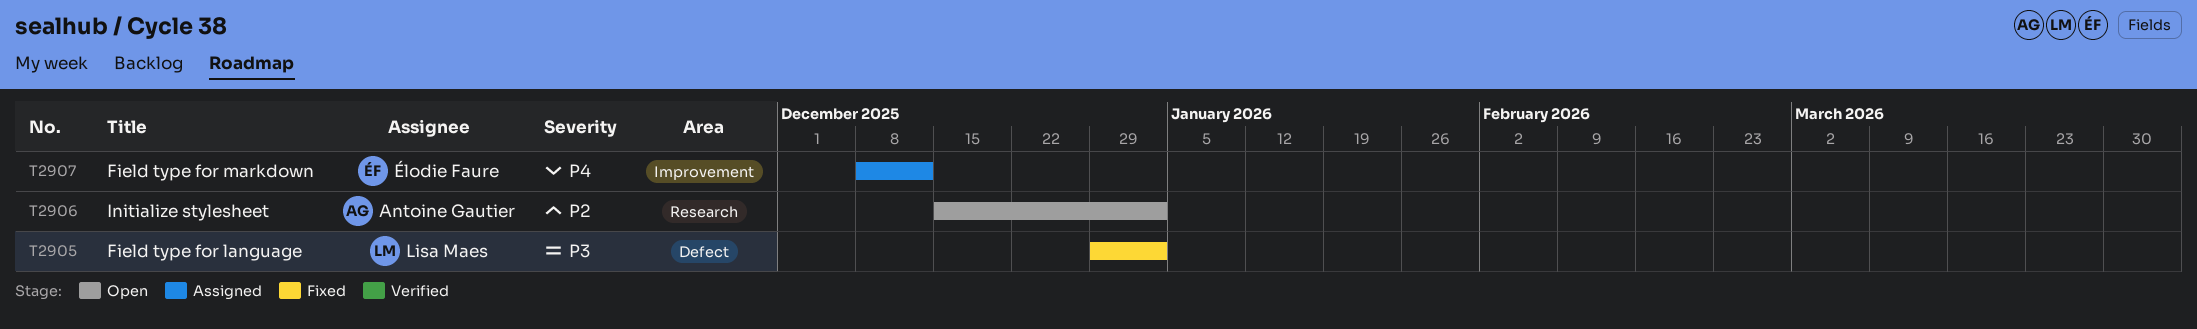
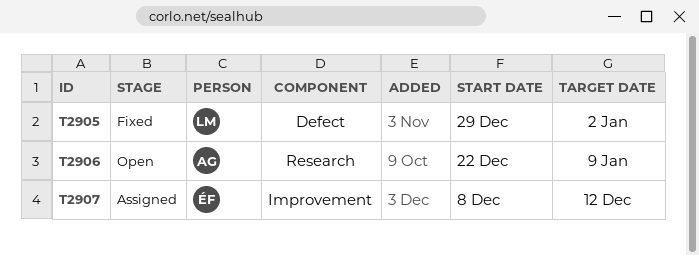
T2906, start: Dec 15 -> Dec 22
T2906, due: Jan 2 -> Jan 9

